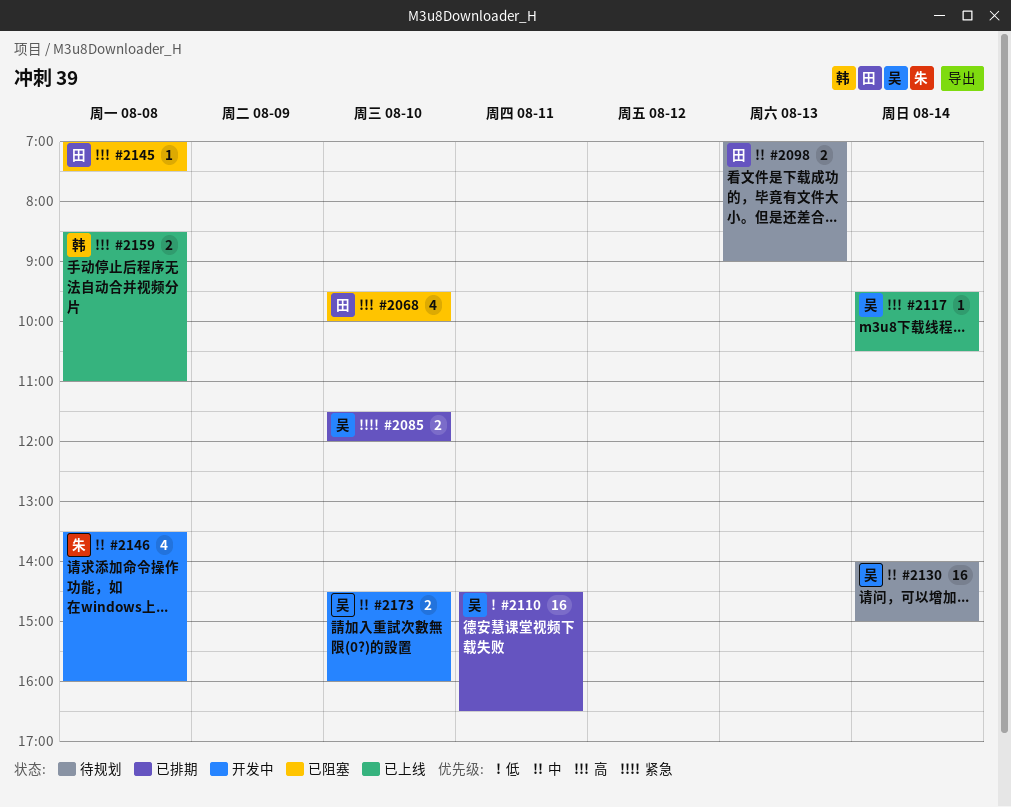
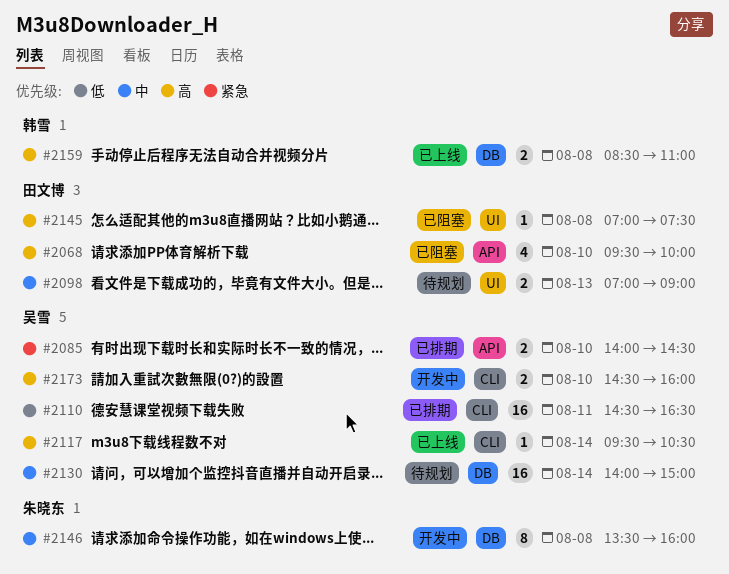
#2085, begins: 11:30 -> 14:00
#2085, ends: 12:00 -> 14:30
#2146, estimate: 4 -> 8
#2173, priority: 中 -> 高

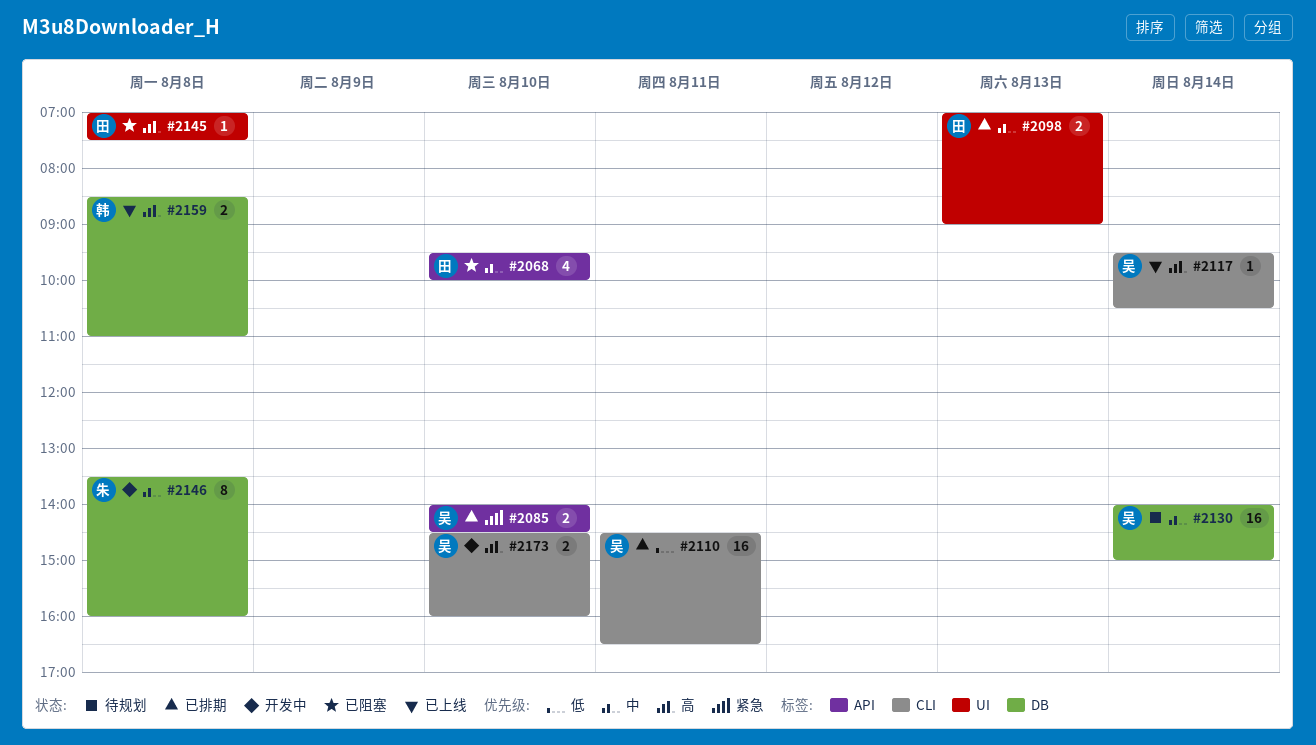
#2068, priority: 高 -> 中
#2098, status: 待规划 -> 已排期

